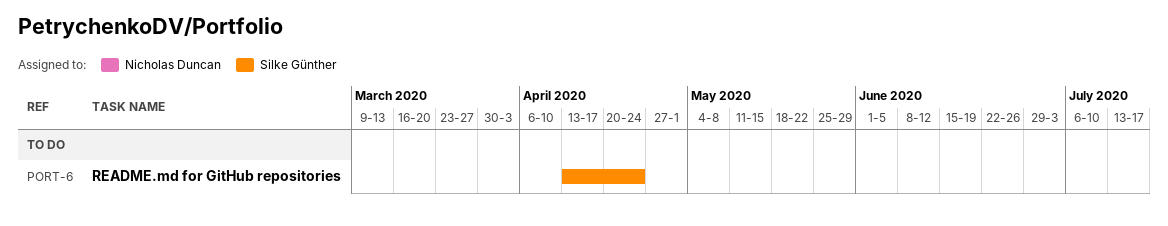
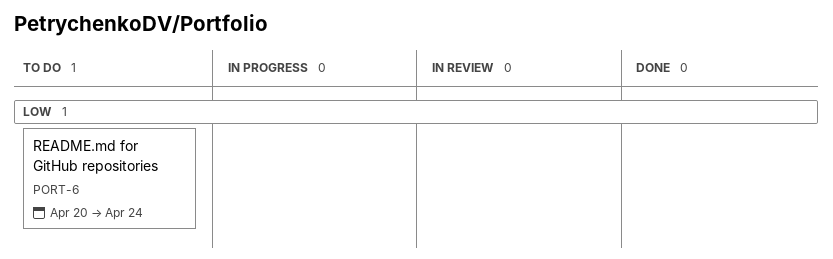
PORT-6, start: Apr 13 -> Apr 20

